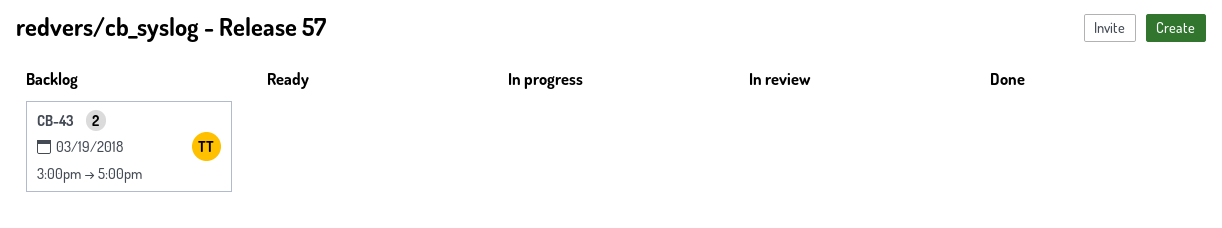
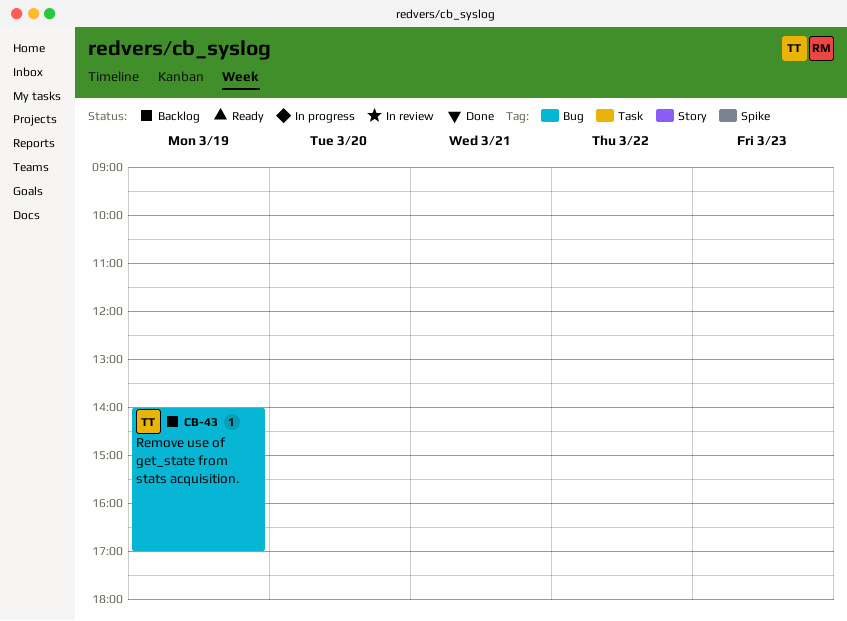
CB-43, estimate: 2 -> 1
CB-43, begins: 15:00 -> 14:00

